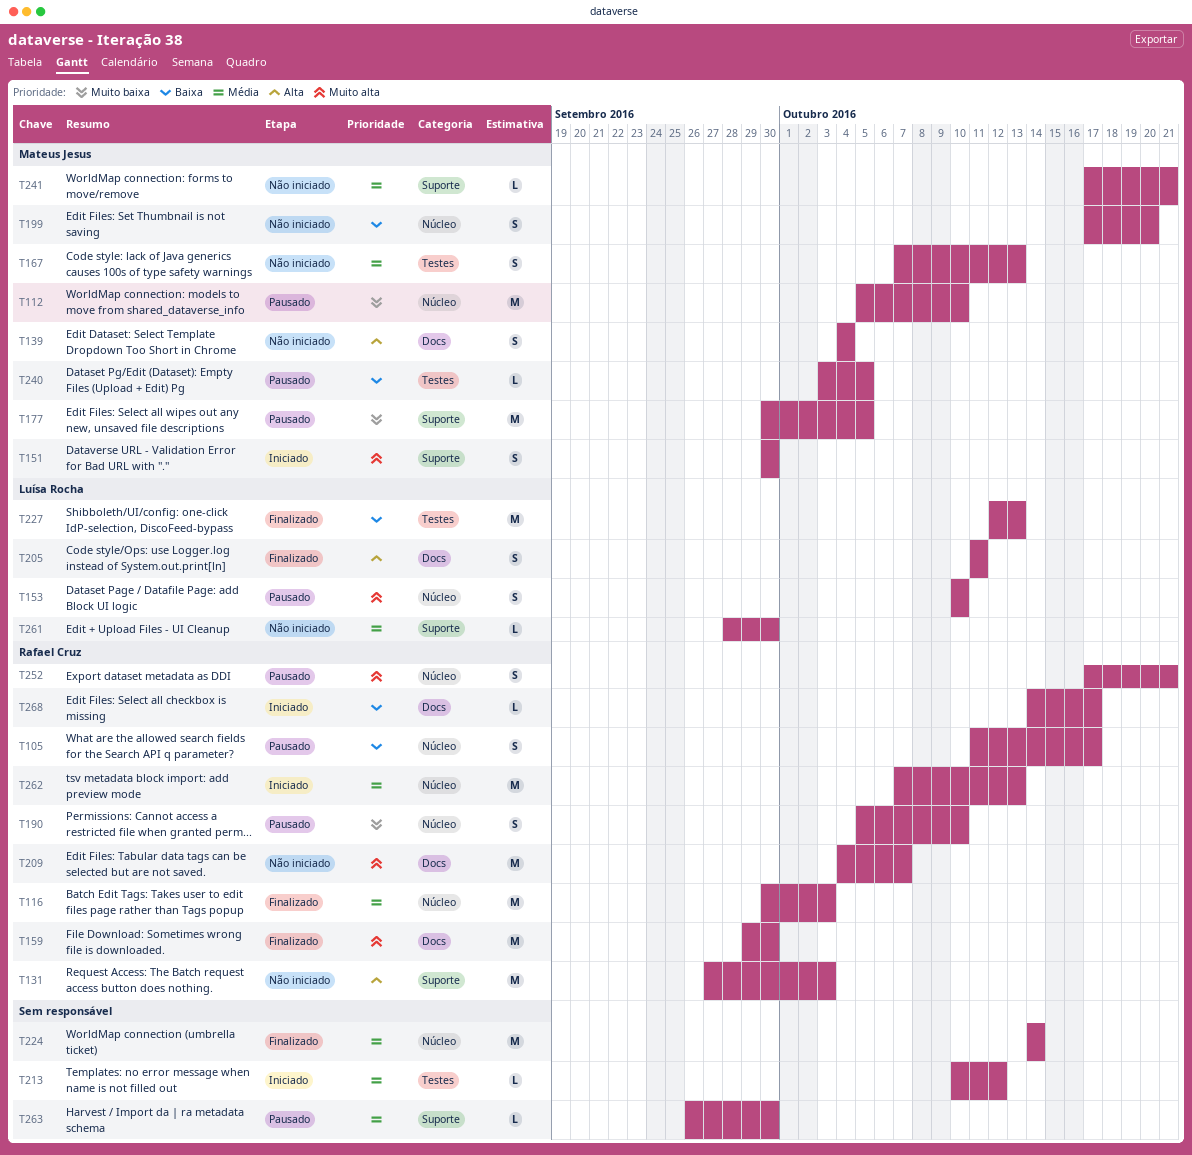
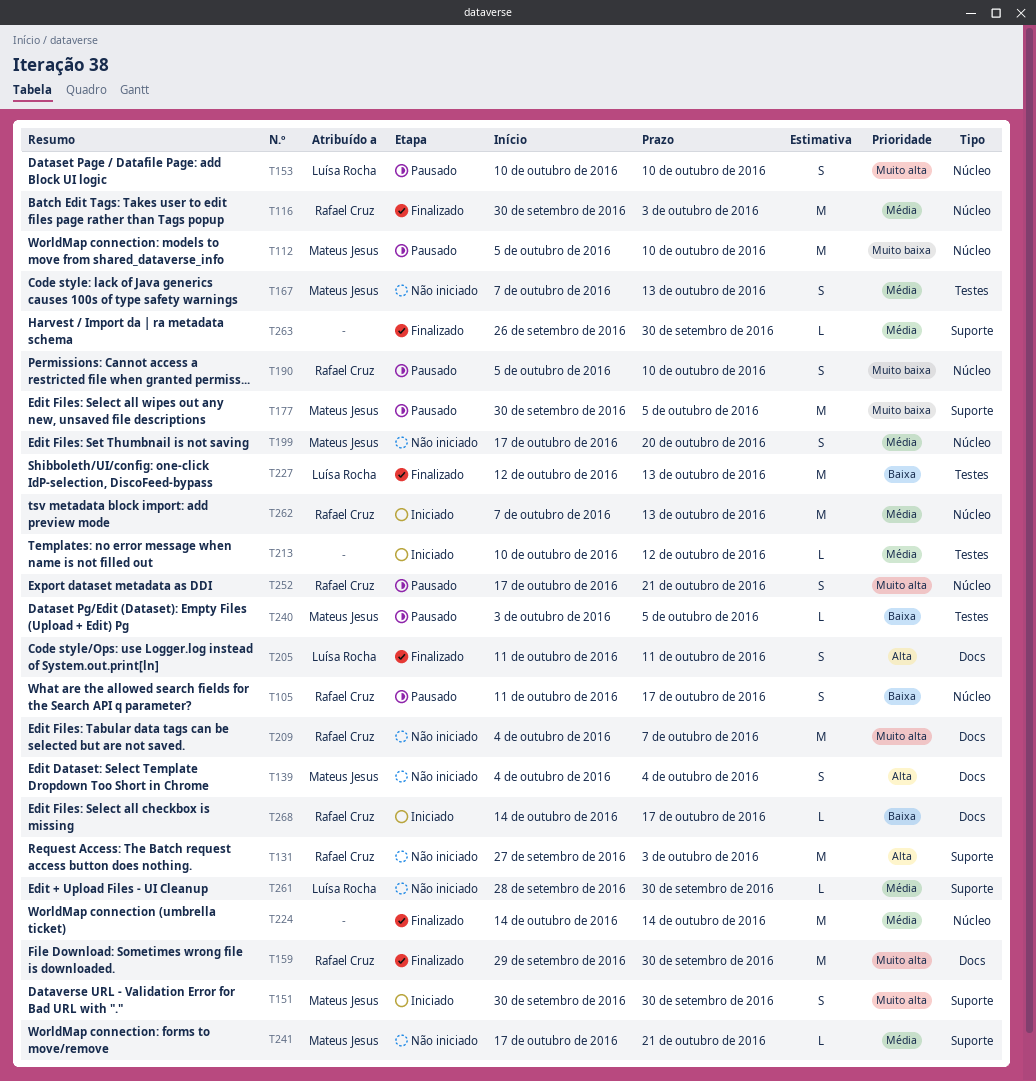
T199, priority: Baixa -> Média
T263, status: Pausado -> Finalizado

